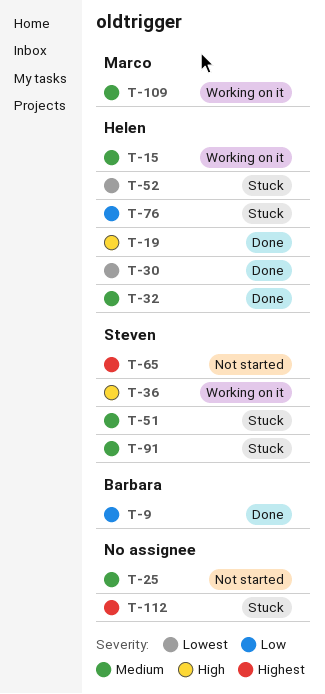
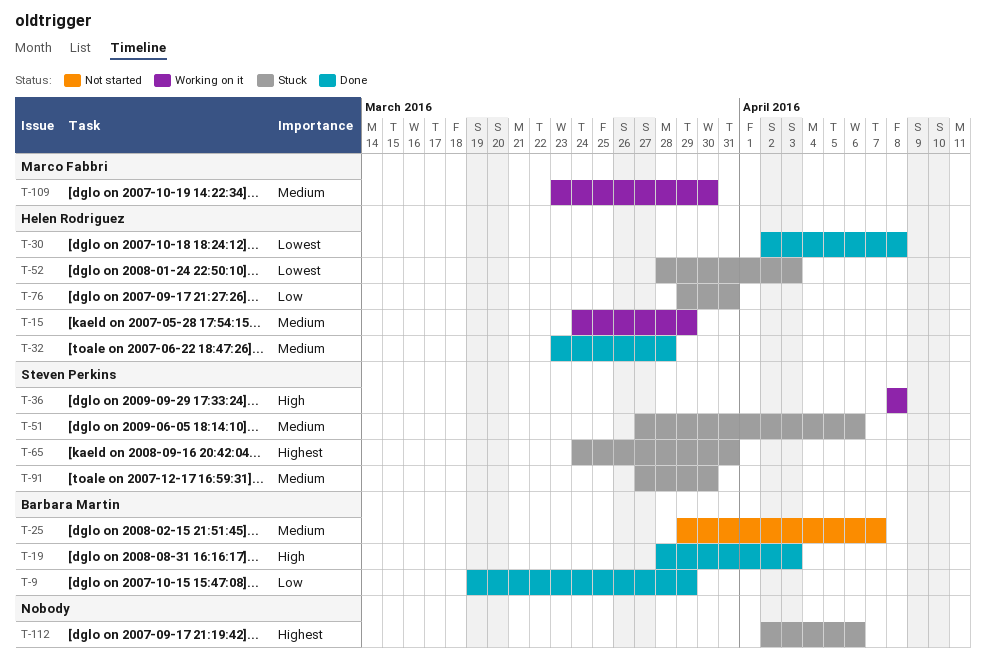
T-19, owner: Helen Rodriguez -> Barbara Martin
T-25, owner: none -> Barbara Martin
T-65, status: Not started -> Stuck

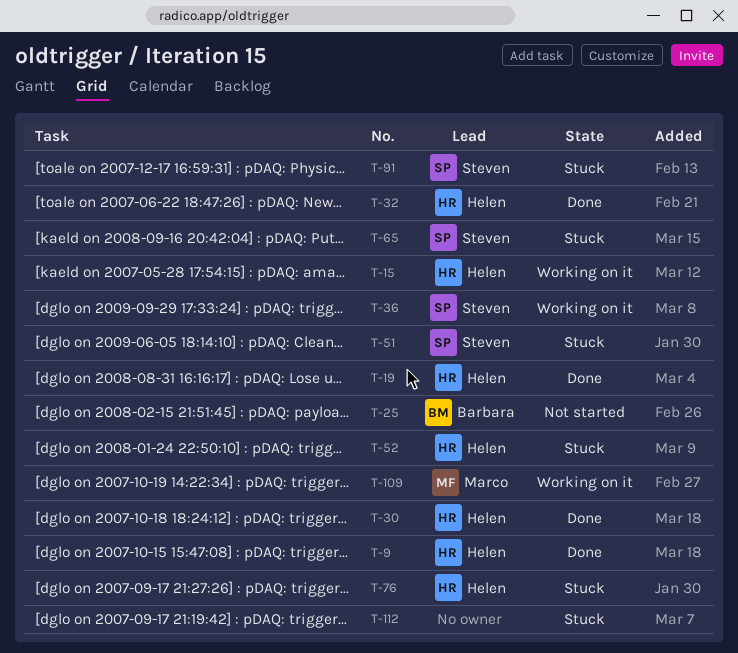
T-9, owner: Barbara Martin -> Helen Rodriguez
T-19, owner: Barbara Martin -> Helen Rodriguez

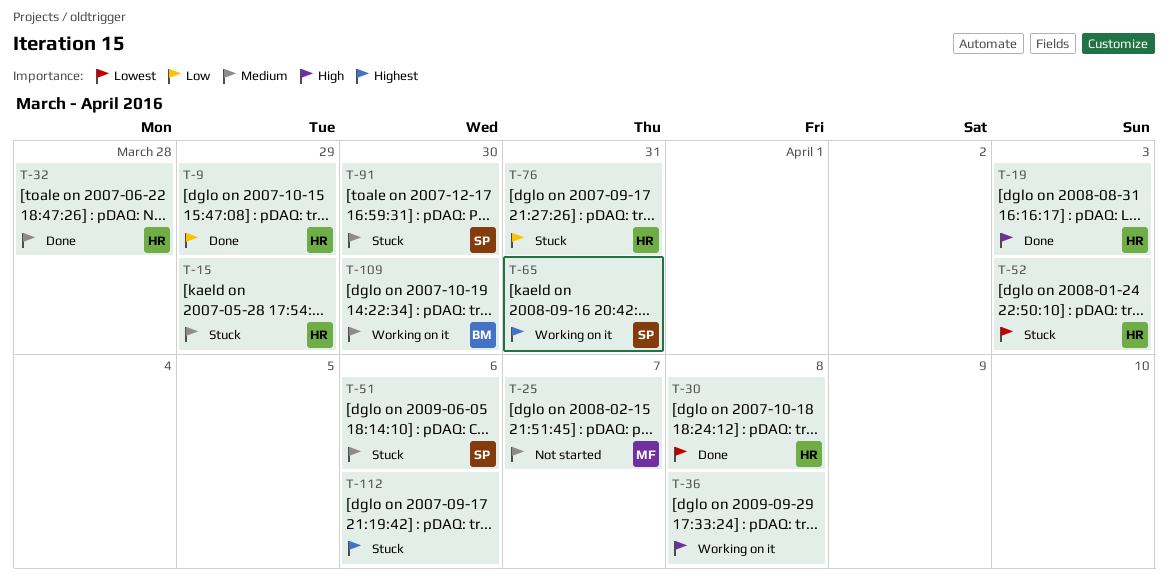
T-15, status: Working on it -> Stuck
T-25, owner: Barbara -> Marco
T-36, owner: Steven -> none
T-65, status: Stuck -> Working on it
T-109, owner: Marco -> Barbara

